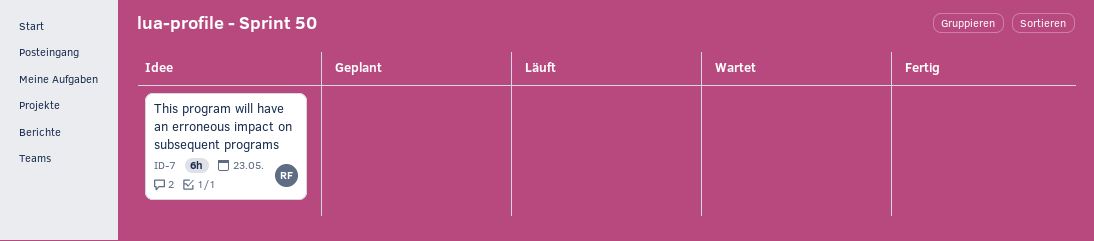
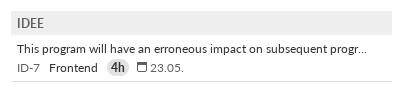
ID-7, estimate: 6h -> 4h

